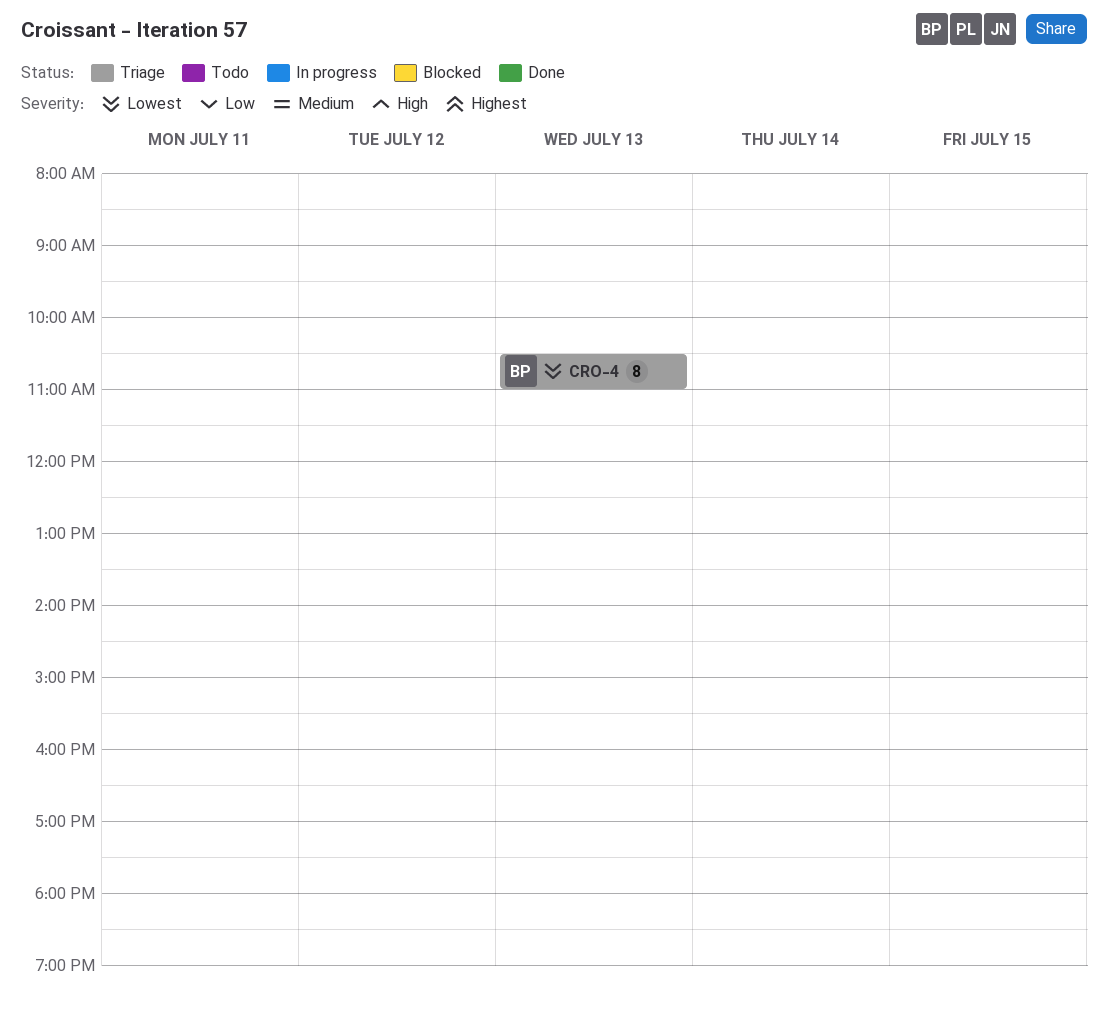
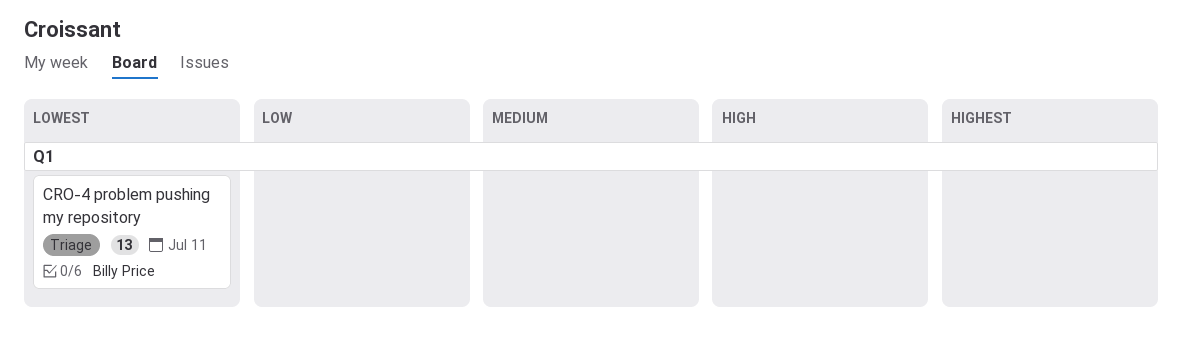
CRO-4, estimate: 8 -> 13
CRO-4, day: Jul 13 -> Jul 11

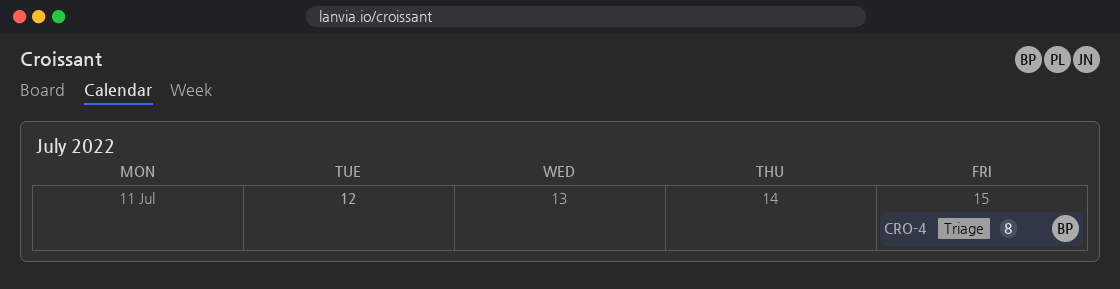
CRO-4, estimate: 13 -> 8
CRO-4, day: Jul 11 -> Jul 15

